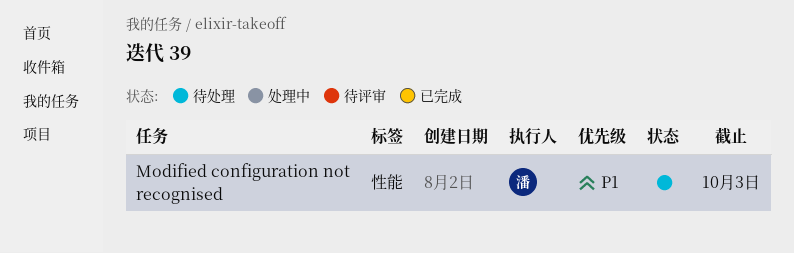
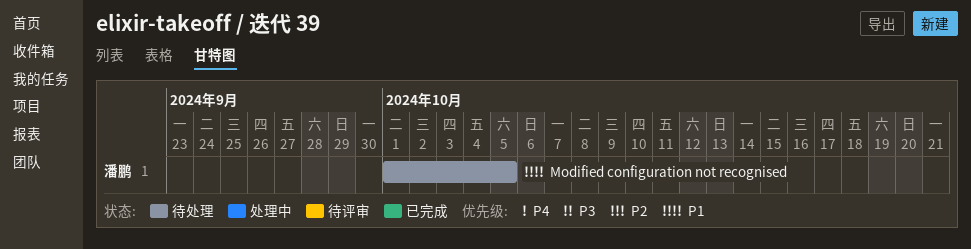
Modified configuration not recognised, due: Oct 3 -> Oct 5

